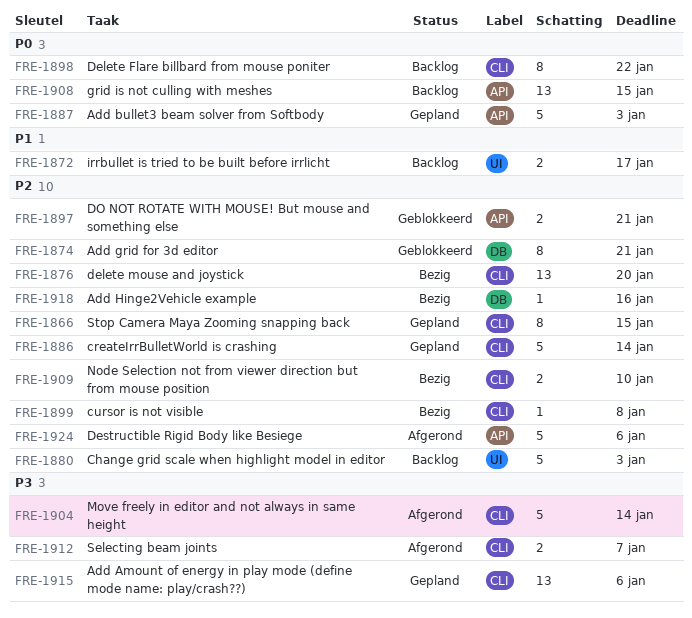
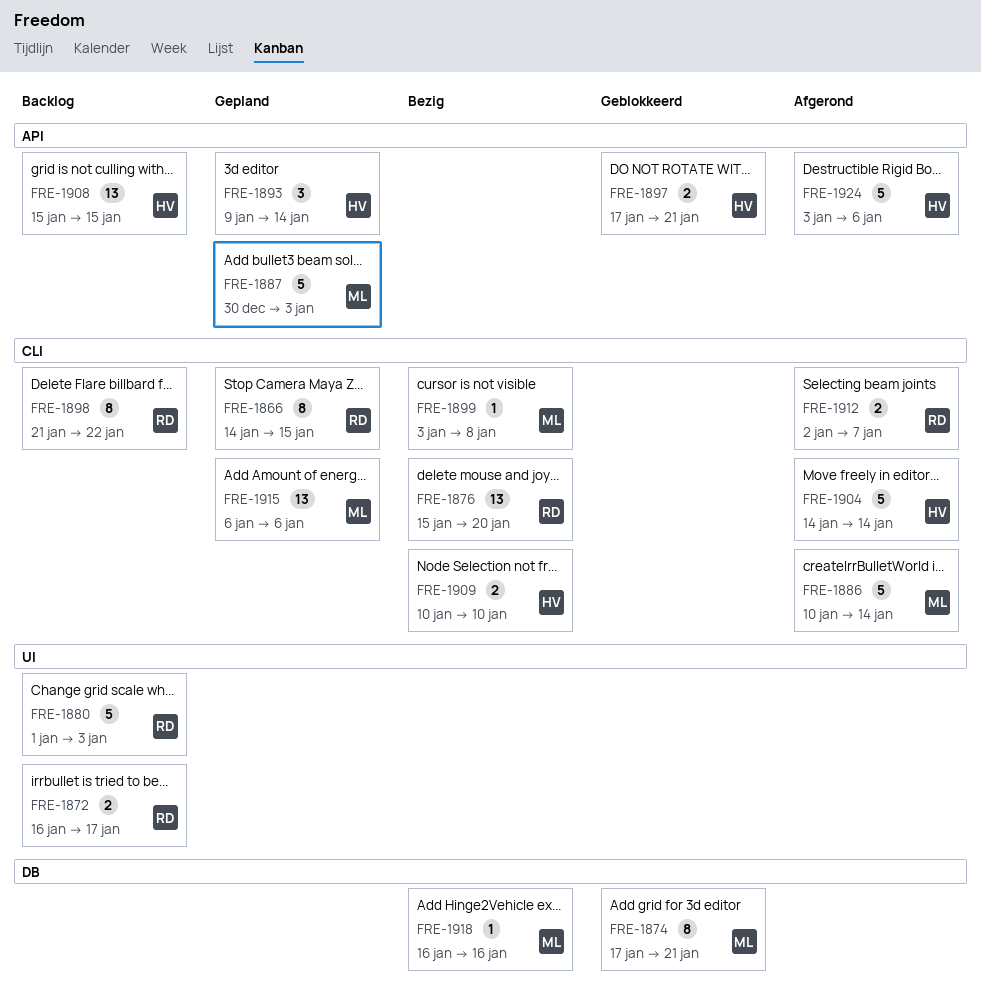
FRE-1886, status: Gepland -> Afgerond
FRE-1893: none -> present

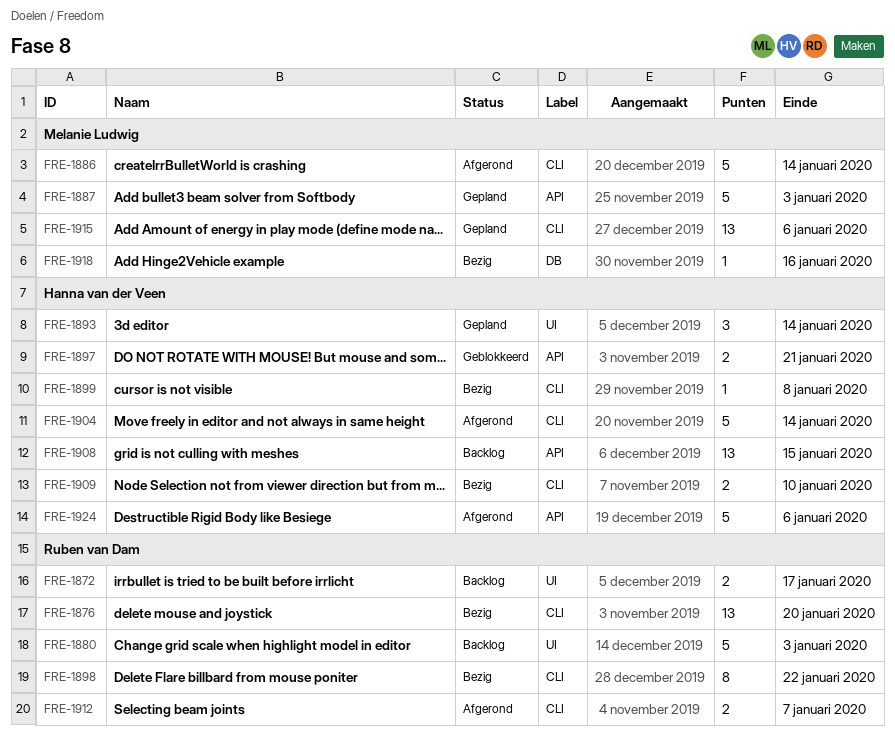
FRE-1866: present -> none
FRE-1874: present -> none
FRE-1893, label: API -> UI
FRE-1898, status: Backlog -> Bezig
FRE-1899, owner: Melanie Ludwig -> Hanna van der Veen

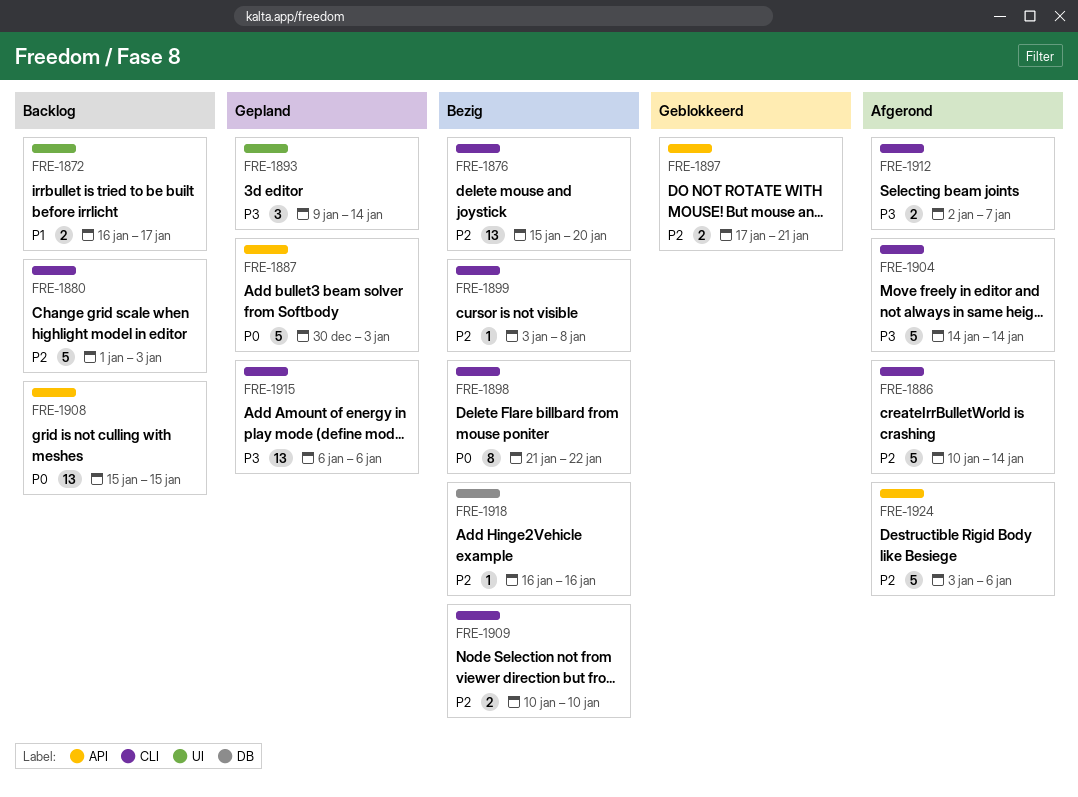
FRE-1880, label: UI -> CLI

